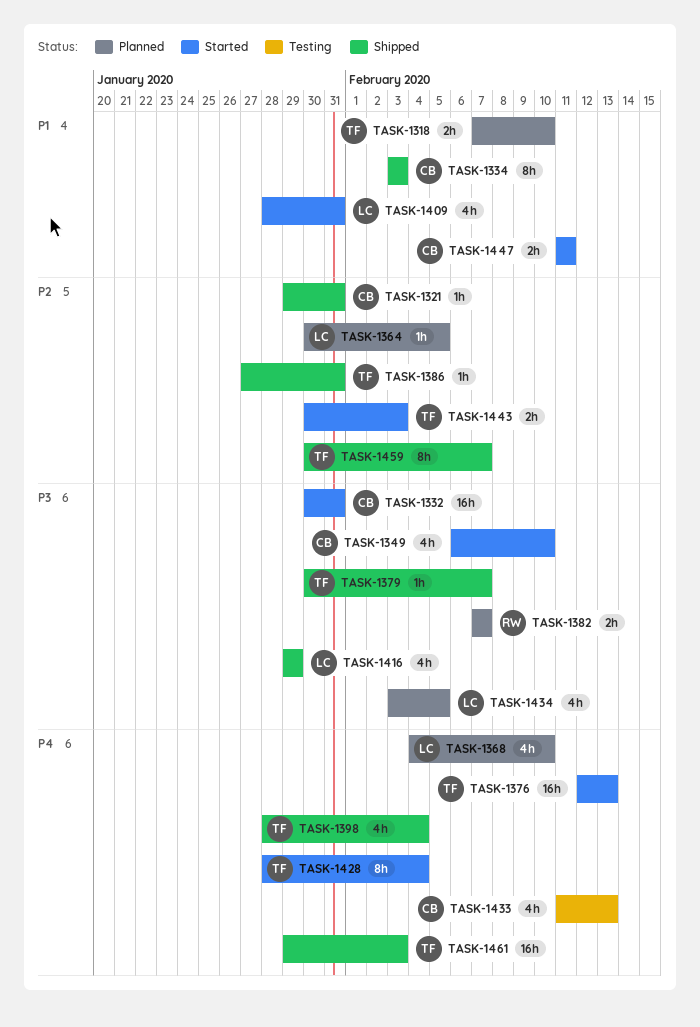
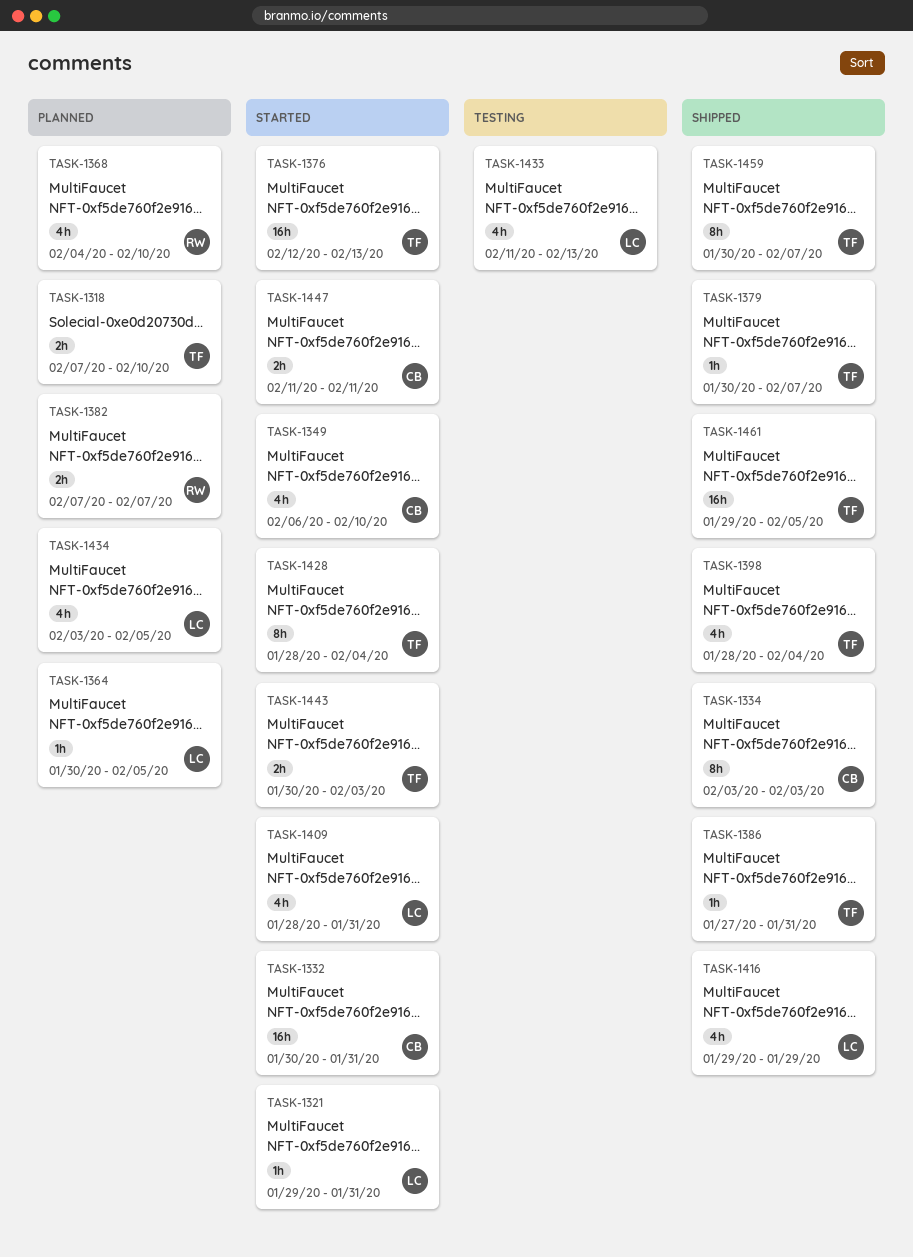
TASK-1321, status: Shipped -> Started
TASK-1321, owner: CB -> LC
TASK-1368, owner: LC -> RW
TASK-1433, owner: CB -> LC
TASK-1461, due: Feb 3 -> Feb 5

